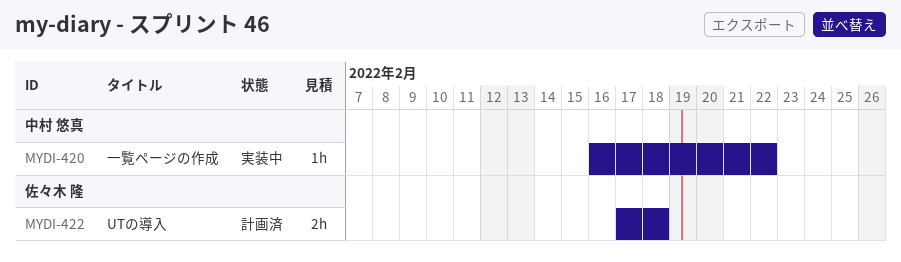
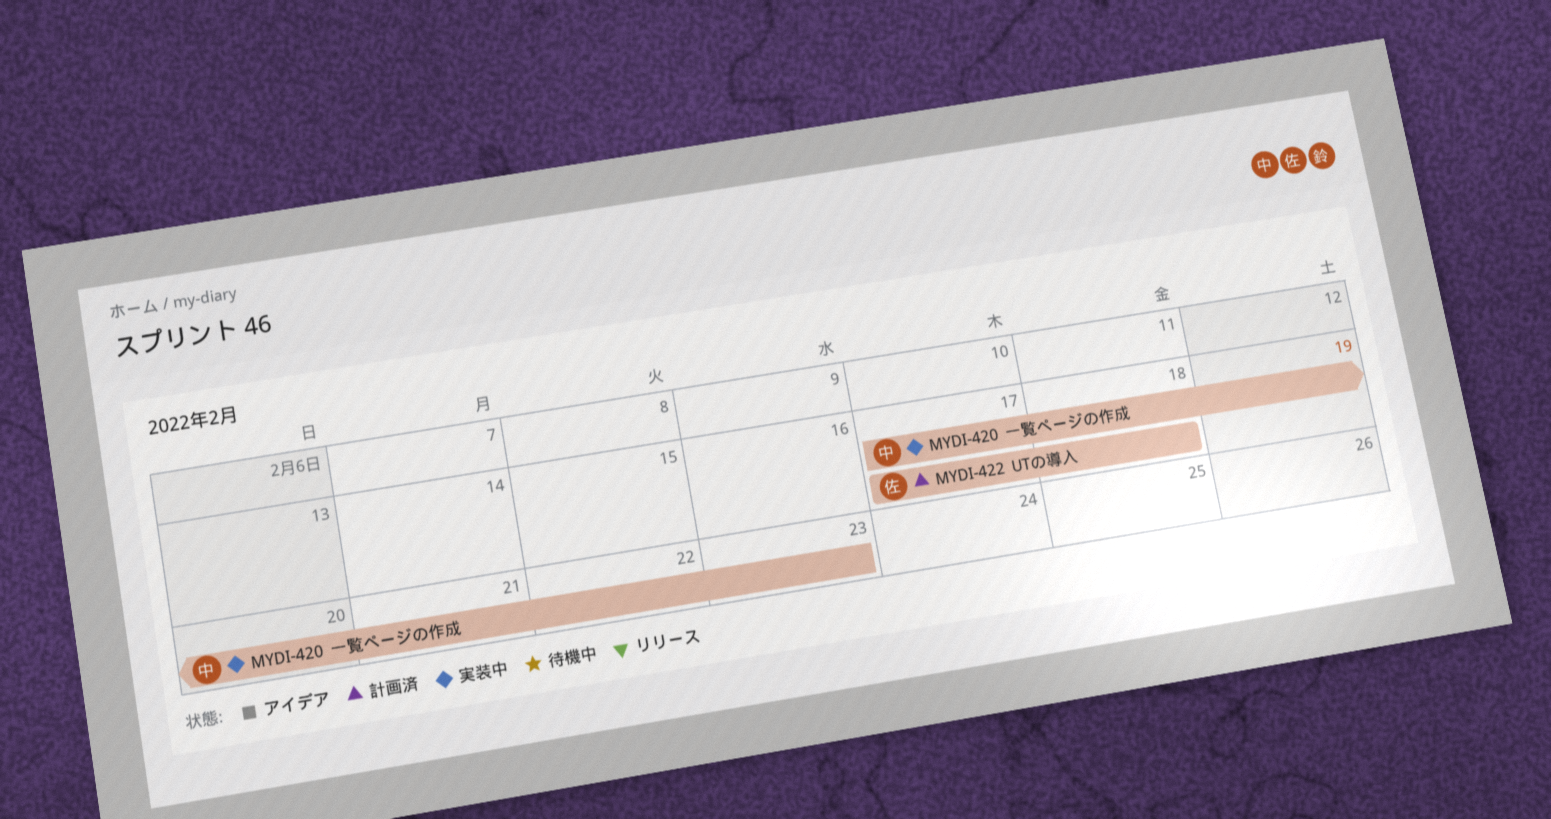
MYDI-420, start: Feb 16 -> Feb 17
MYDI-420, due: Feb 22 -> Feb 23

